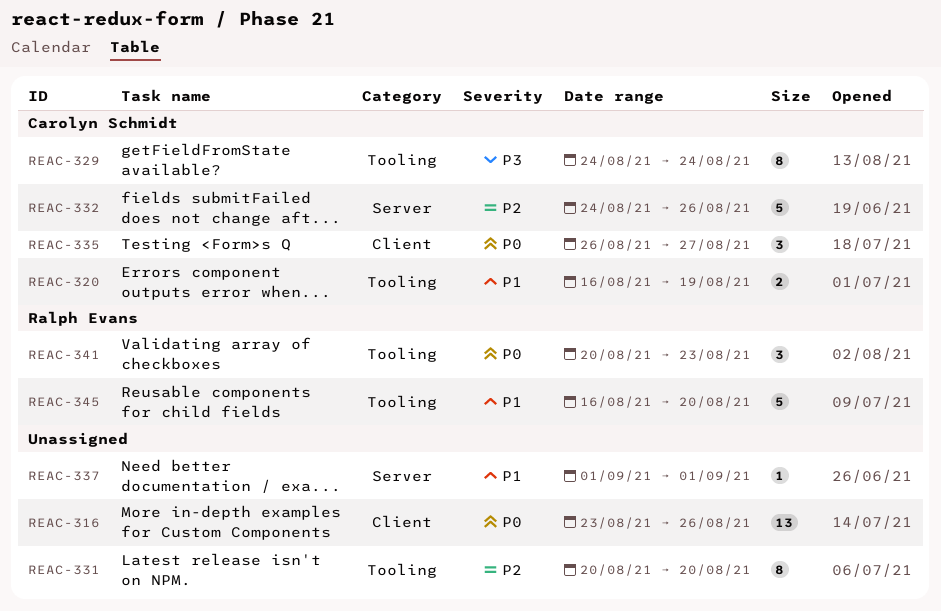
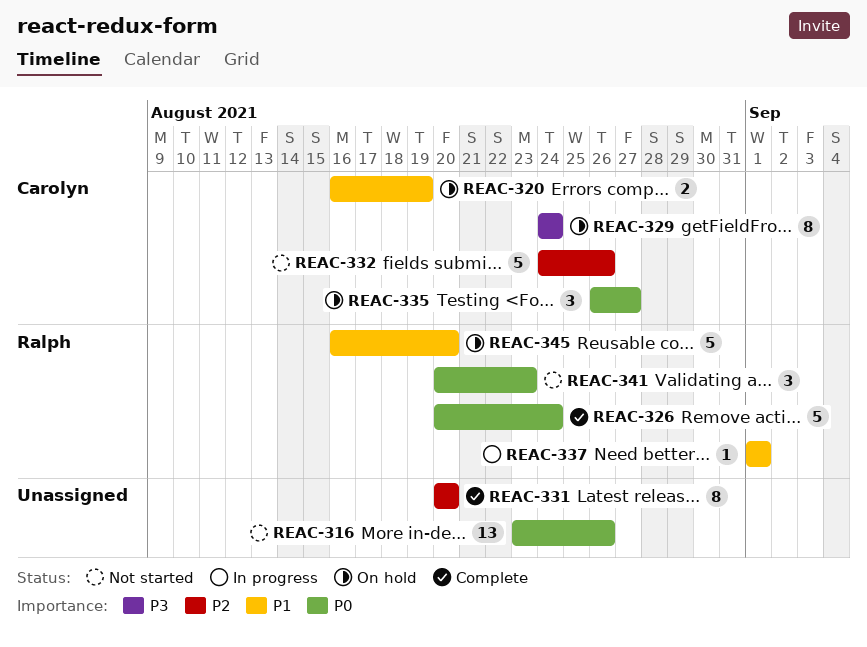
REAC-326: none -> present
REAC-337, owner: none -> Ralph Evans

